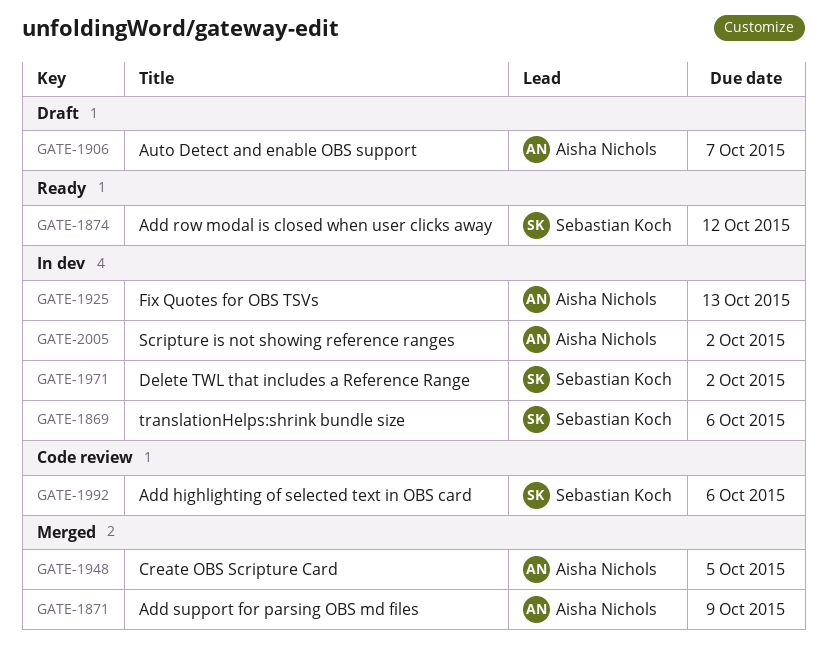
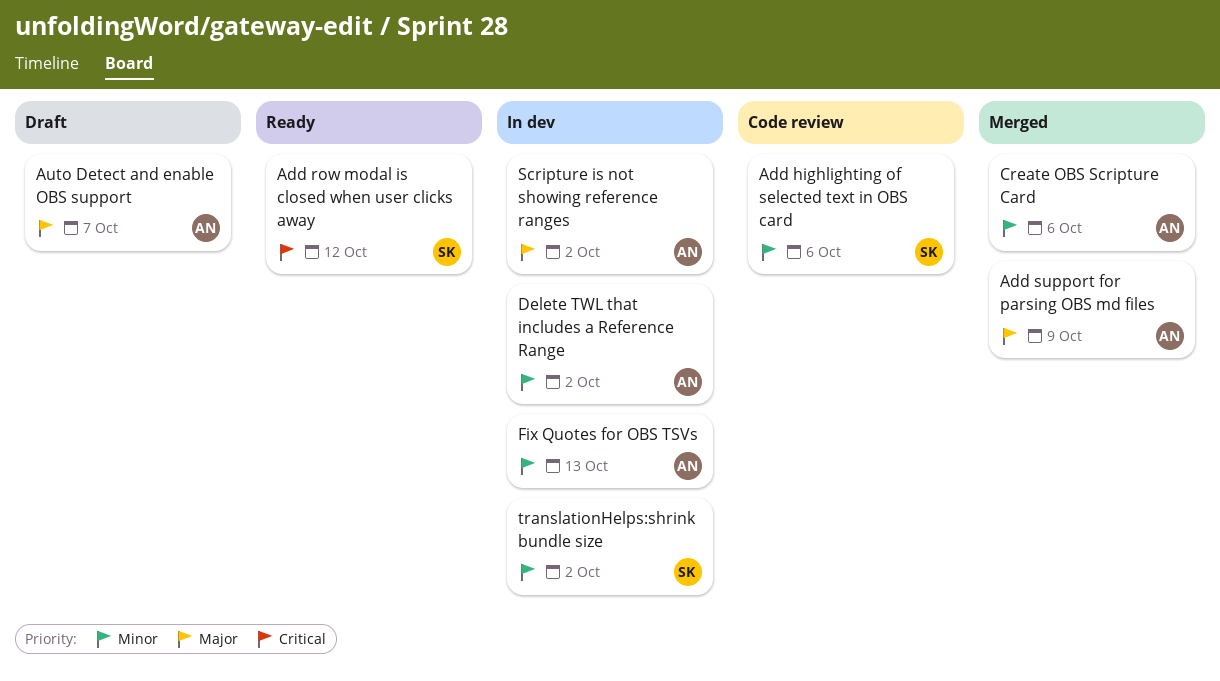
Create OBS Scripture Card, due: Oct 5 -> Oct 6
Delete TWL that includes a Reference Range, owner: Sebastian Koch -> Aisha Nichols
translationHelps:shrink bundle size, due: Oct 6 -> Oct 2

